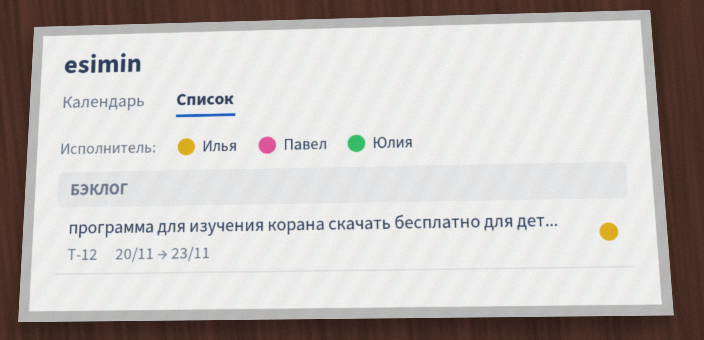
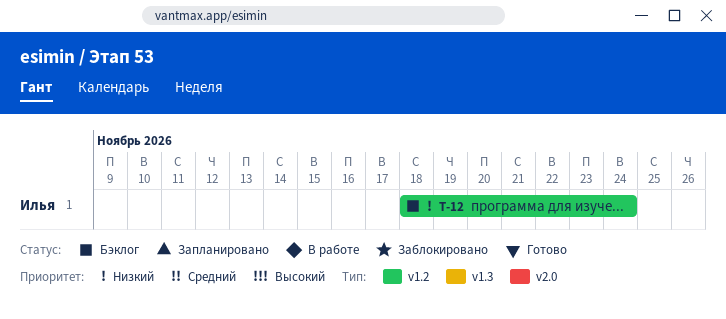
T-12, start: Nov 20 -> Nov 18
T-12, due: Nov 23 -> Nov 24

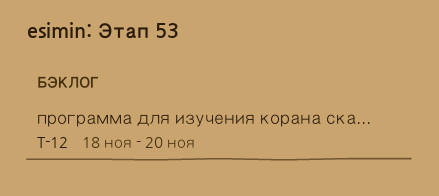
T-12, due: Nov 24 -> Nov 20

